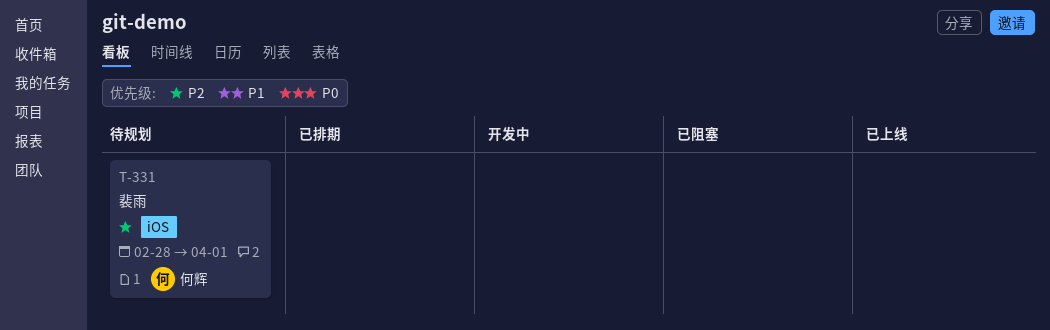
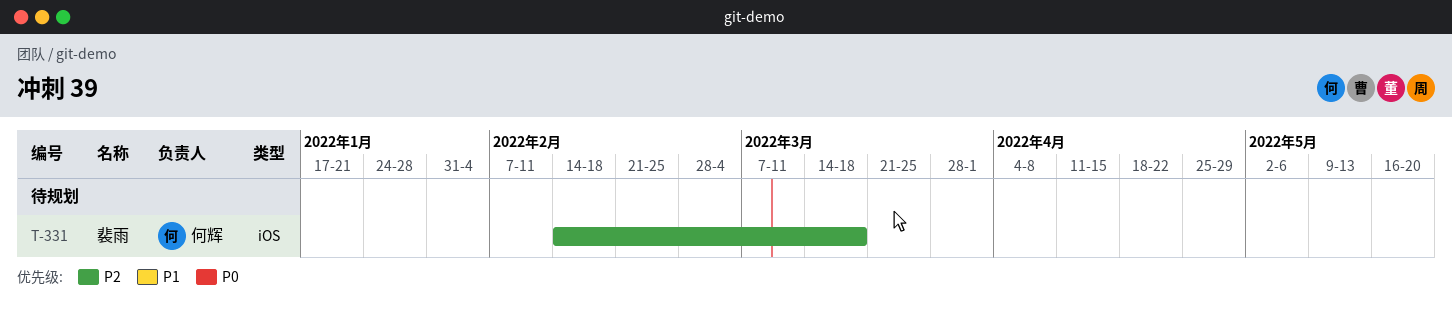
T-331, start: Feb 28 -> Feb 14
T-331, due: Apr 1 -> Mar 18

